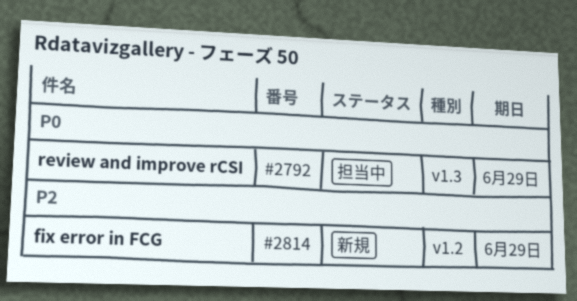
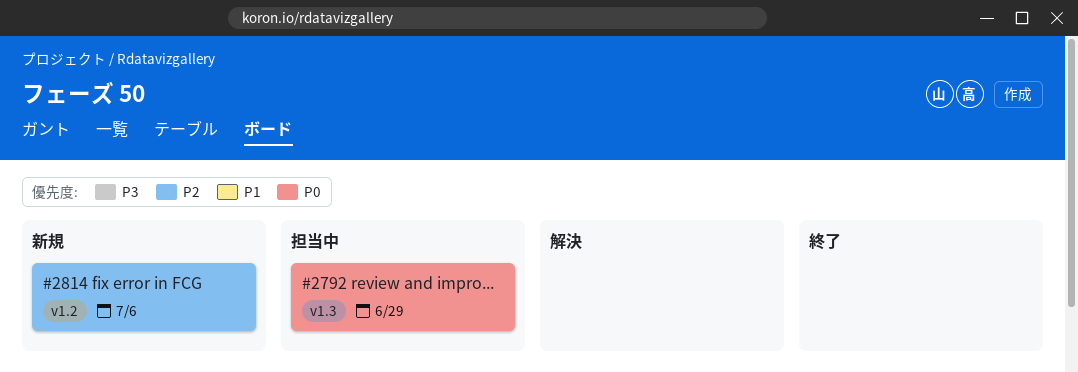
#2814, due: Jun 29 -> Jul 6

